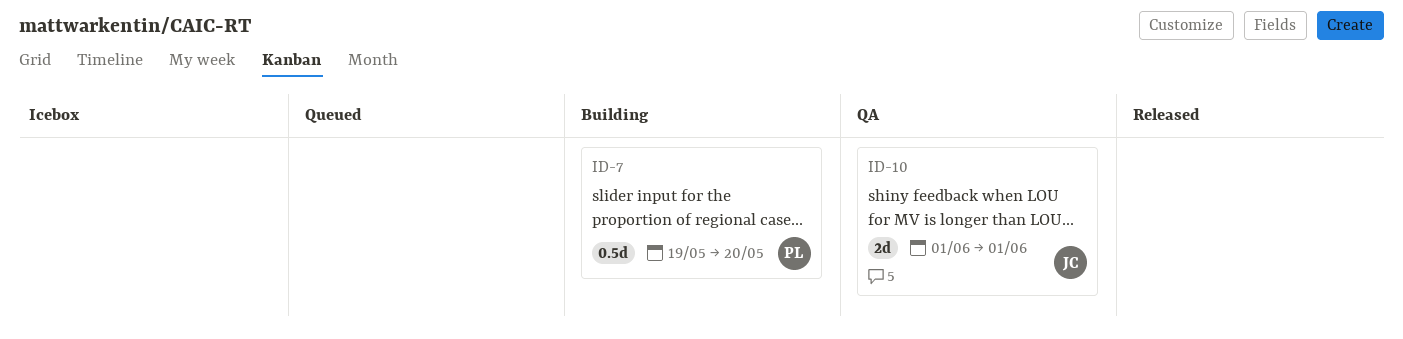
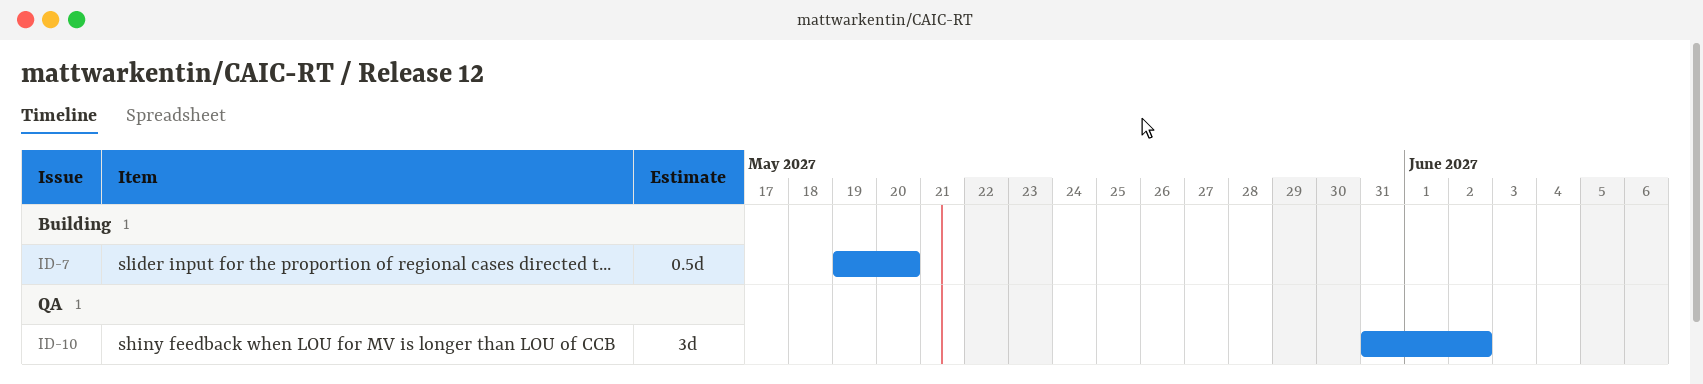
ID-10, estimate: 2d -> 3d
ID-10, start: Jun 1 -> May 31
ID-10, due: Jun 1 -> Jun 2

